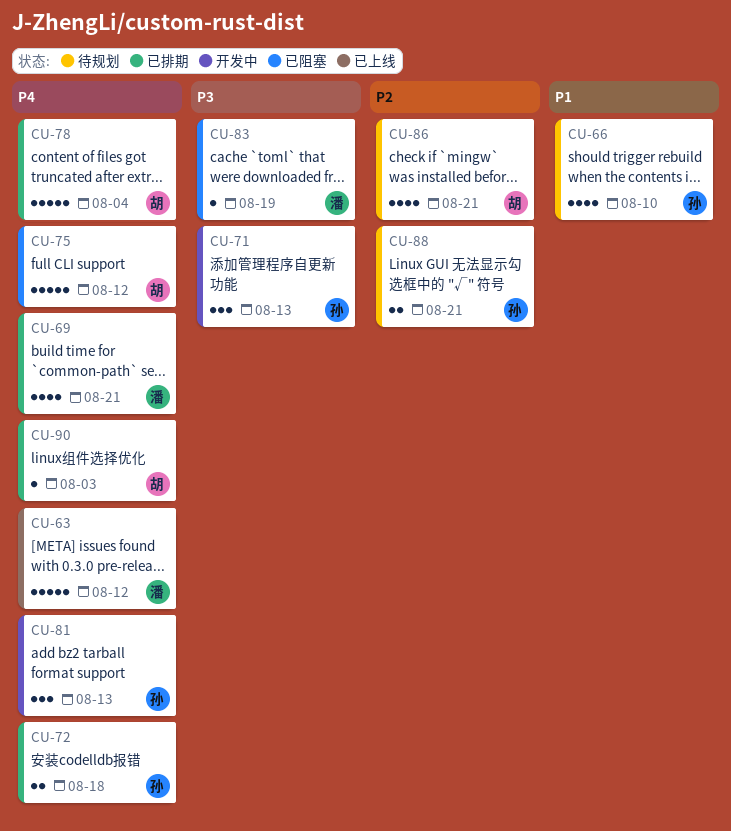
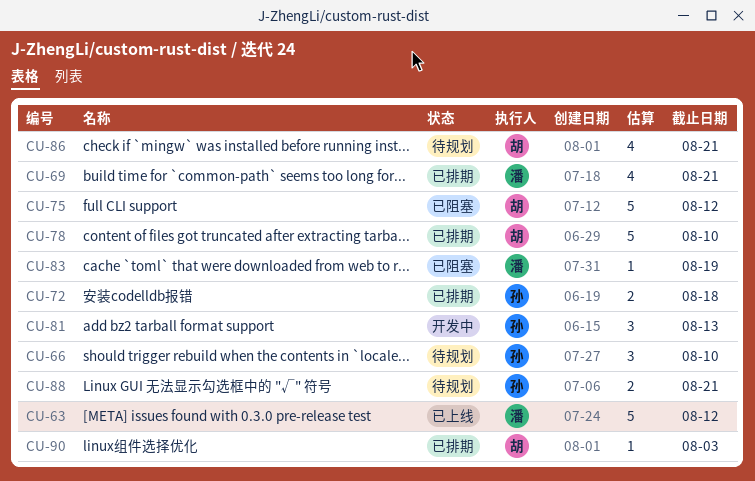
CU-66, estimate: 4 -> 3
CU-71: present -> none
CU-78, due: Aug 4 -> Aug 10

